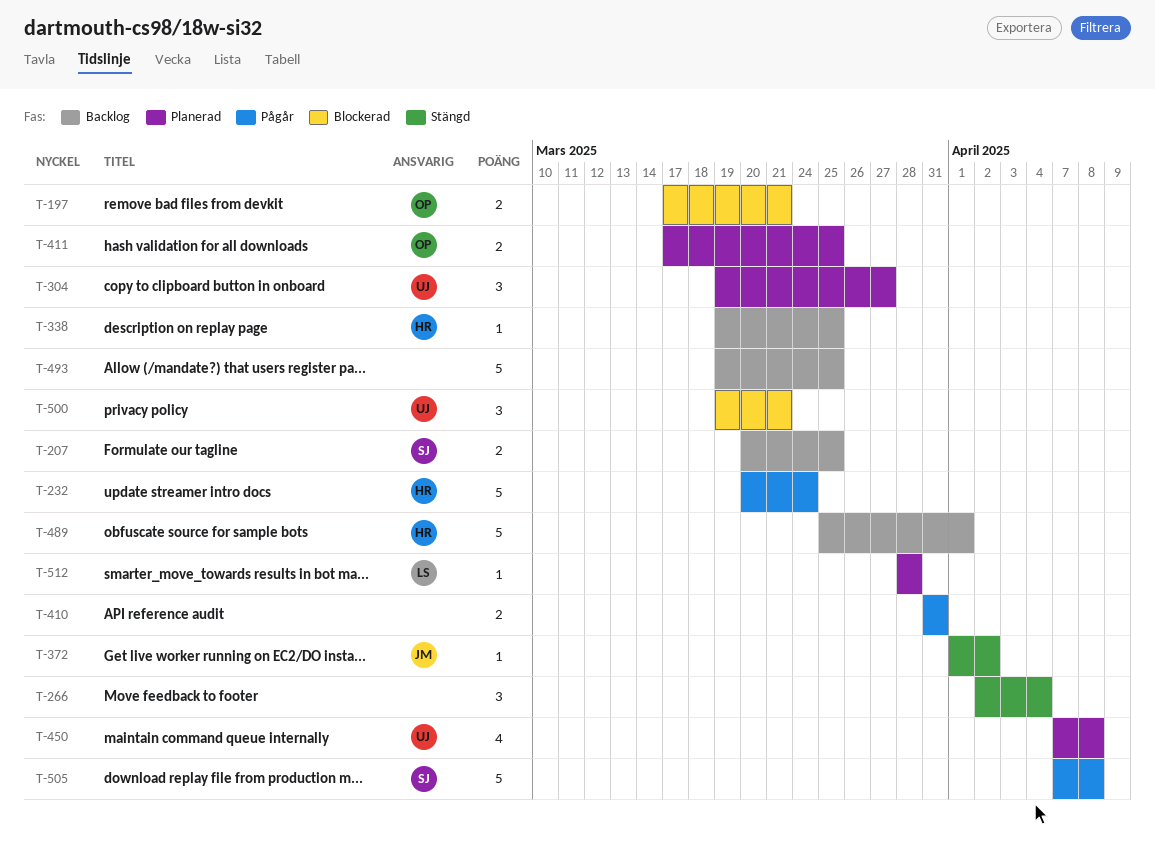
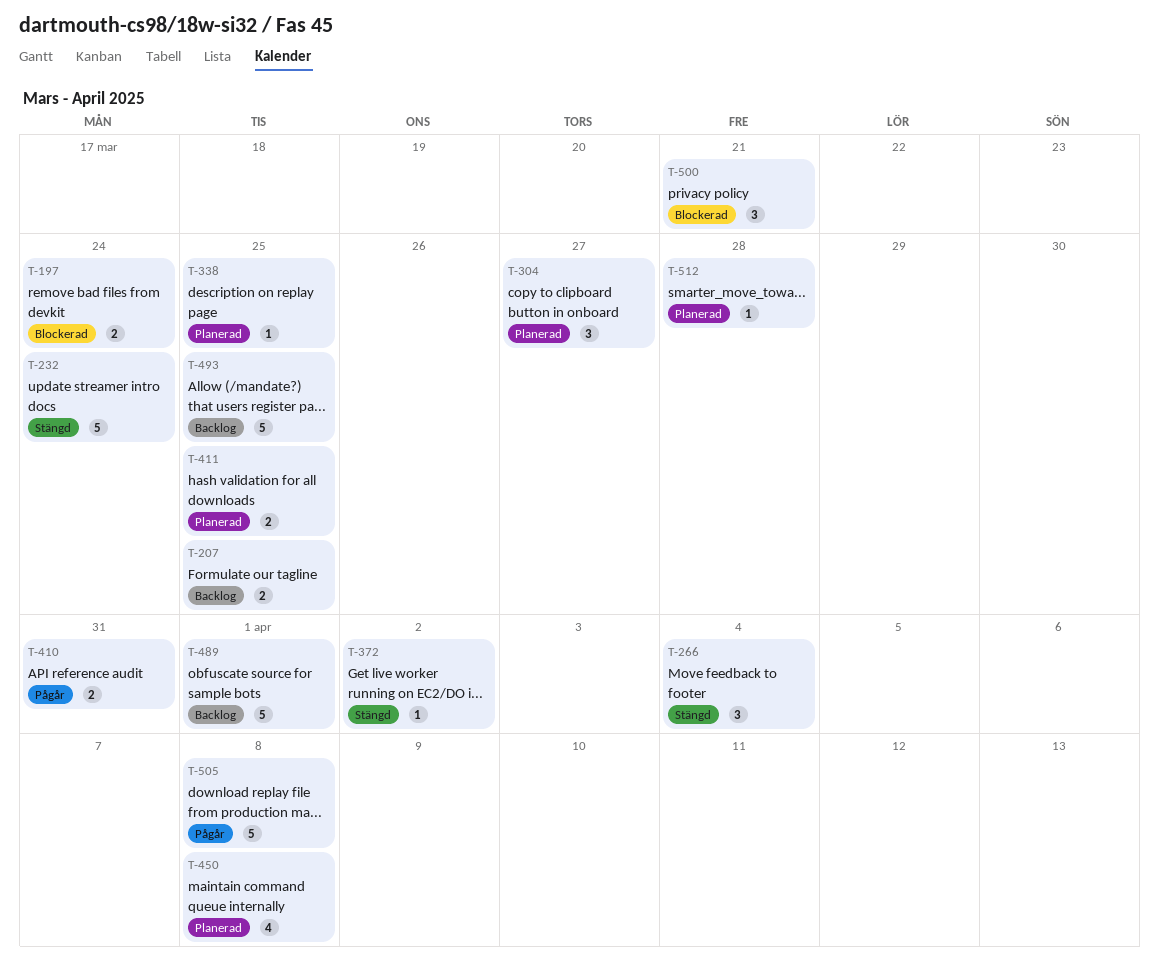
T-197, due: Mar 21 -> Mar 24
T-232, status: Pågår -> Stängd
T-338, status: Backlog -> Planerad

